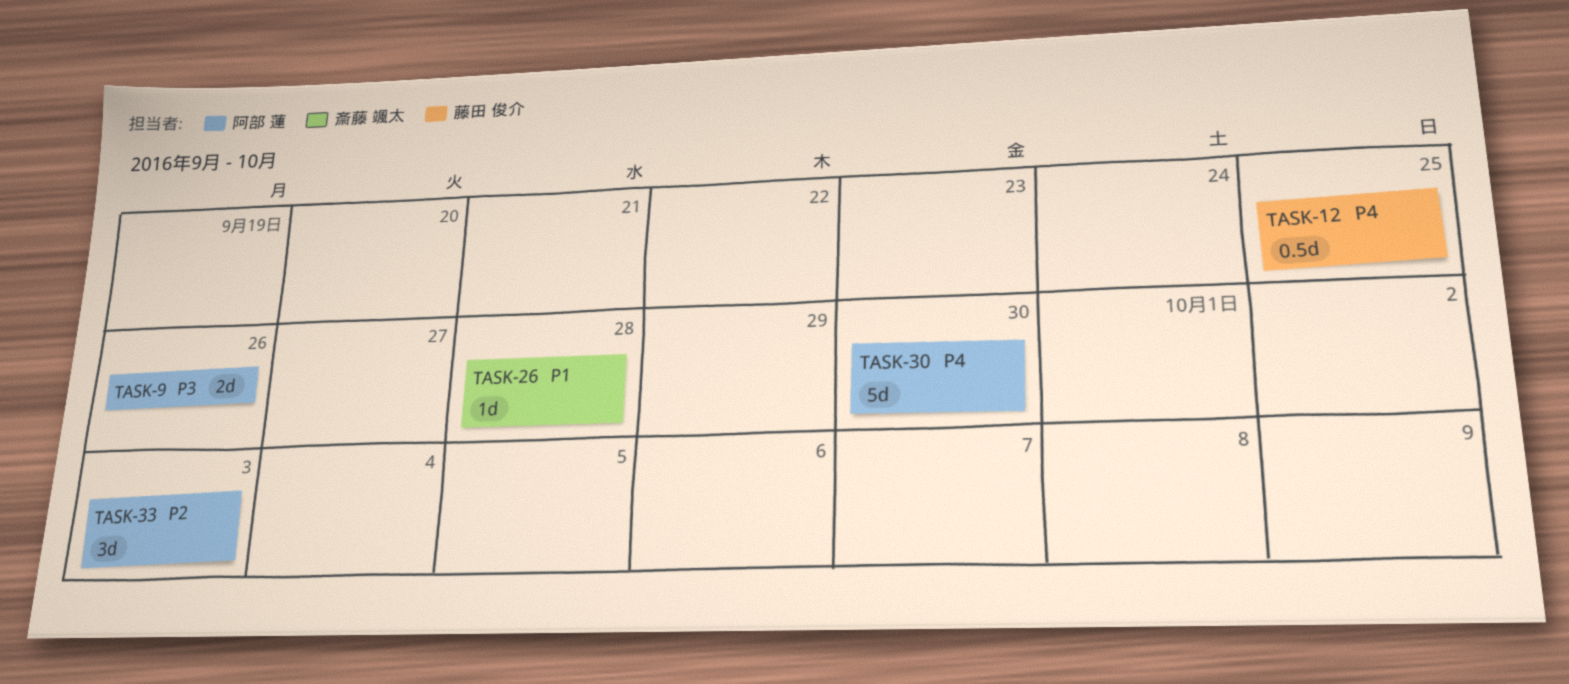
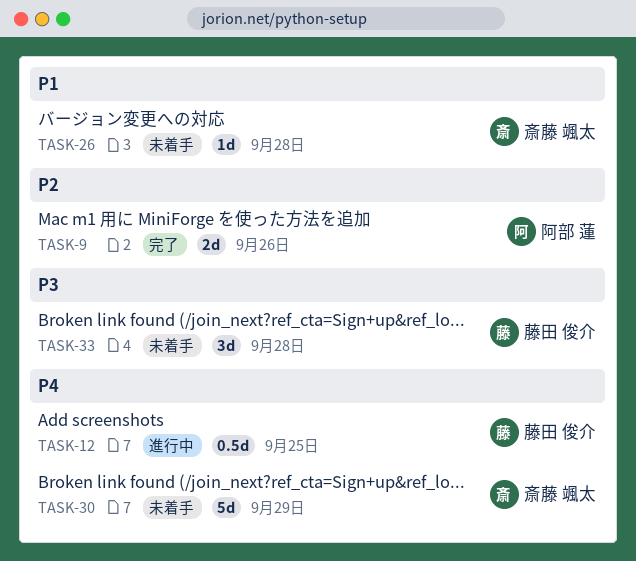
TASK-9, priority: P3 -> P2
TASK-30, owner: 阿部 蓮 -> 斎藤 颯太
TASK-30, due: Sep 30 -> Sep 29
TASK-33, owner: 阿部 蓮 -> 藤田 俊介
TASK-33, priority: P2 -> P3
TASK-33, due: Oct 3 -> Sep 28

